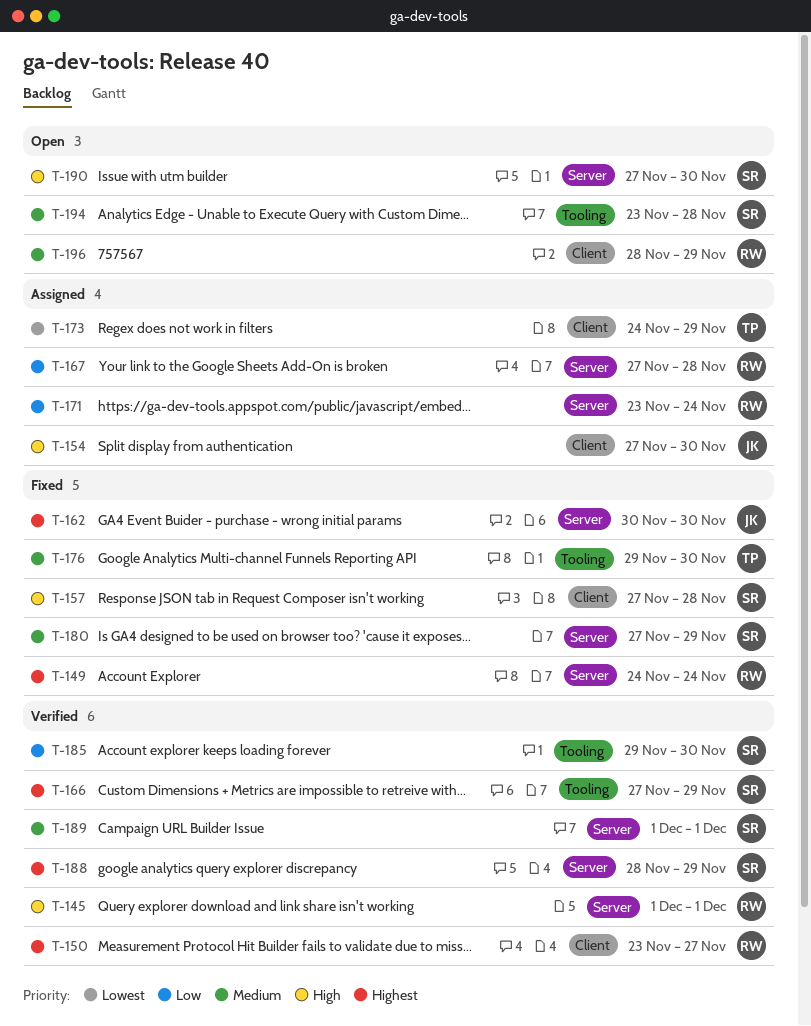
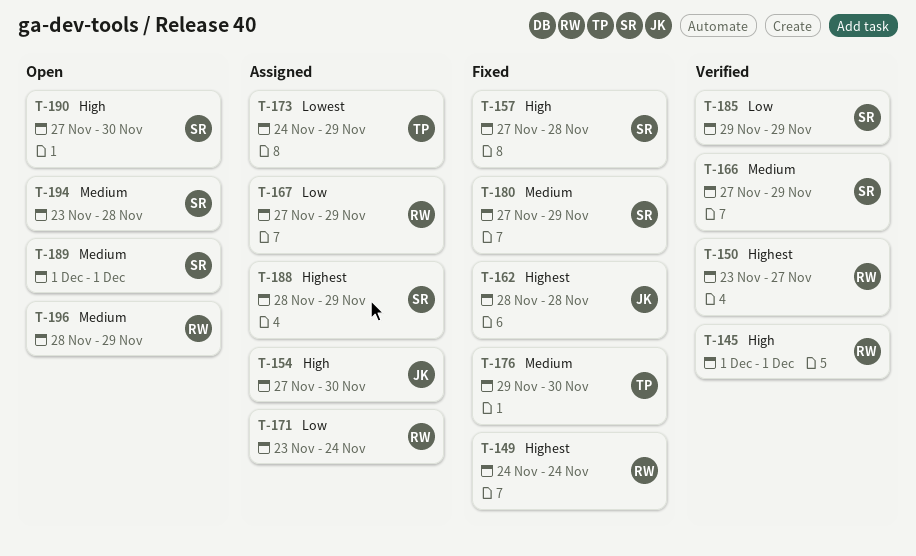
T-162, start: Nov 30 -> Nov 28
T-162, due: Nov 30 -> Nov 28
T-166, priority: Highest -> Medium
T-167, due: Nov 28 -> Nov 29
T-185, due: Nov 30 -> Nov 29
T-188, status: Verified -> Assigned
T-189, status: Verified -> Open

